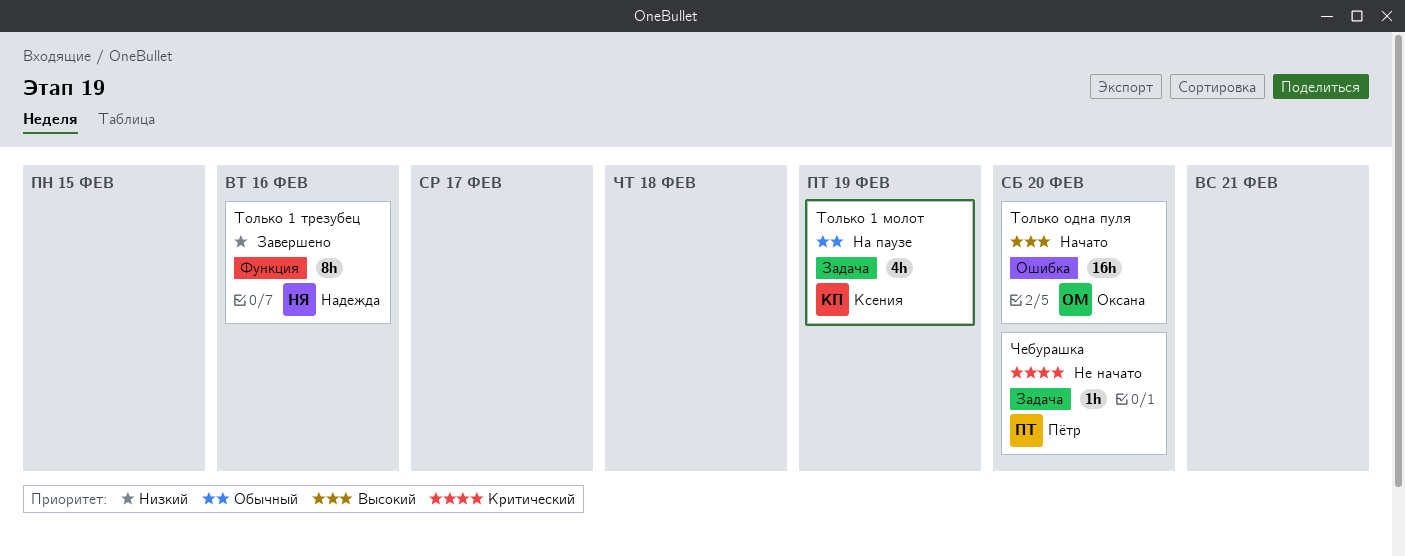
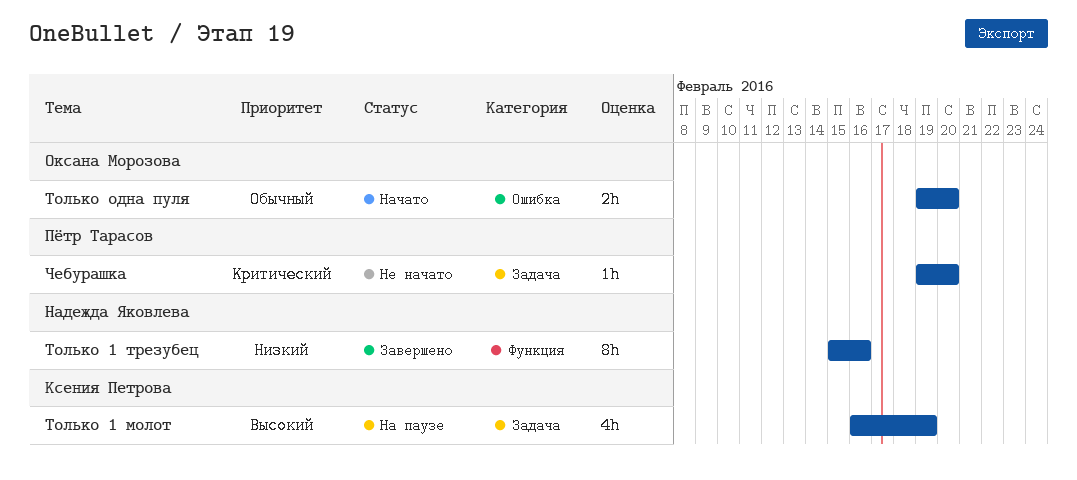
Только 1 молот, priority: Обычный -> Высокий
Только одна пуля, priority: Высокий -> Обычный
Только одна пуля, estimate: 16h -> 2h

